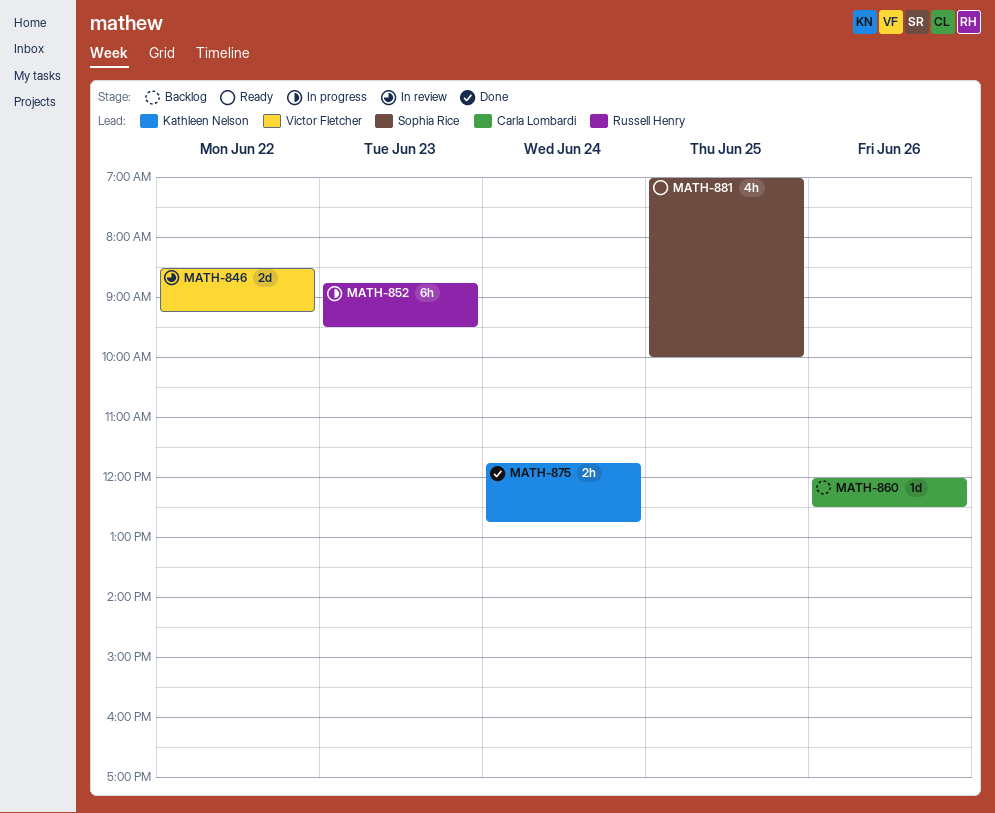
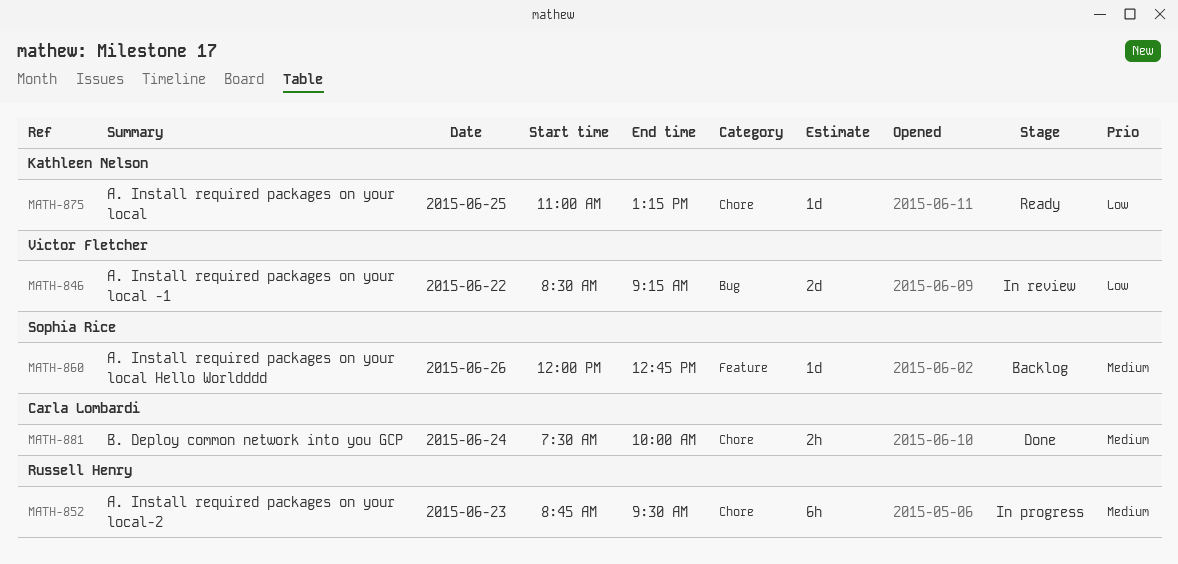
MATH-860, owner: Carla Lombardi -> Sophia Rice
MATH-860, ends: 12:30 -> 12:45
MATH-875, status: Done -> Ready
MATH-875, estimate: 2h -> 1d
MATH-875, day: Jun 24 -> Jun 25
MATH-875, begins: 11:45 -> 11:00
MATH-875, ends: 12:45 -> 13:15
MATH-881, status: Ready -> Done
MATH-881, owner: Sophia Rice -> Carla Lombardi
MATH-881, estimate: 4h -> 2h
MATH-881, day: Jun 25 -> Jun 24
MATH-881, begins: 07:00 -> 07:30

